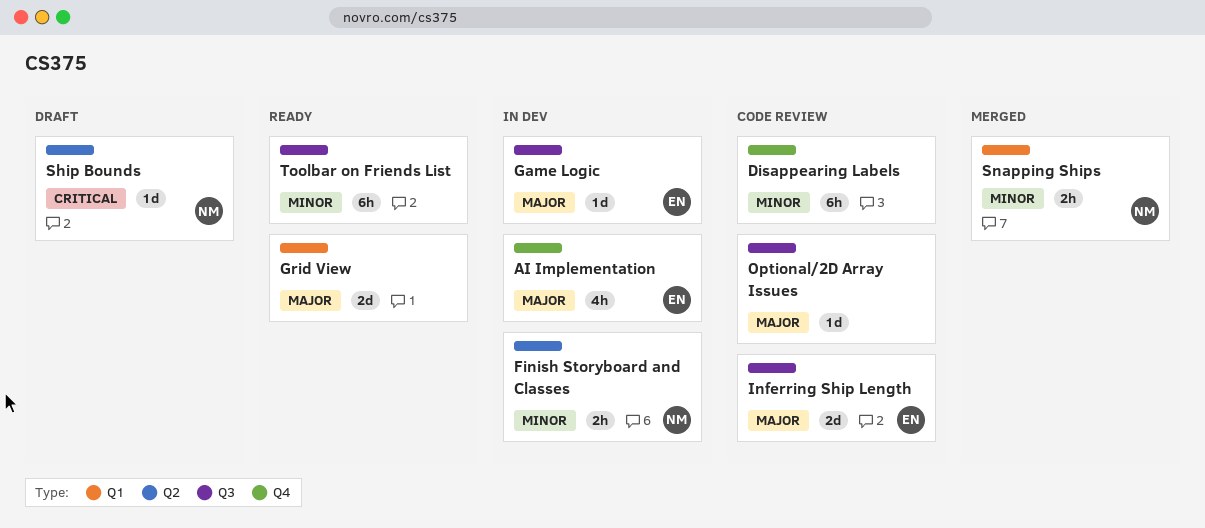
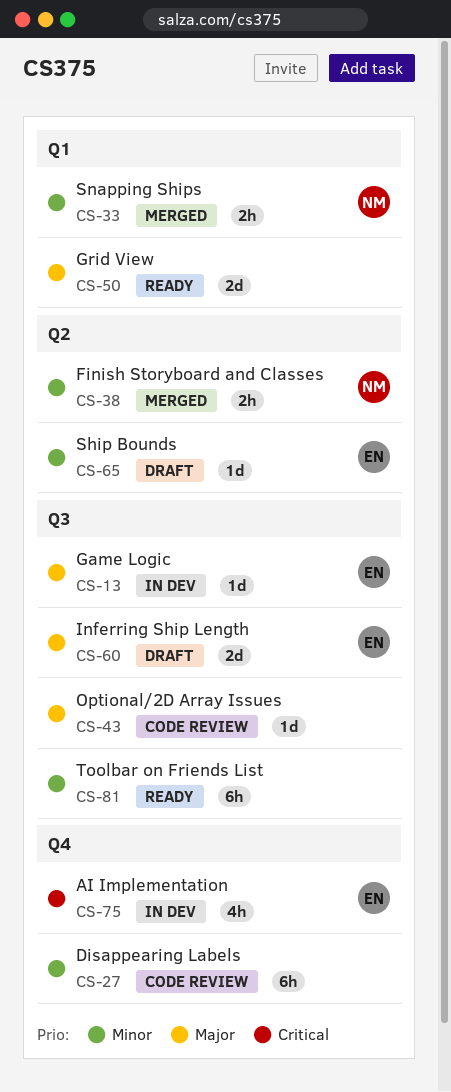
AI Implementation, priority: Major -> Critical
Finish Storyboard and Classes, status: In dev -> Merged
Inferring Ship Length, status: Code review -> Draft
Ship Bounds, owner: NM -> EN
Ship Bounds, priority: Critical -> Minor

